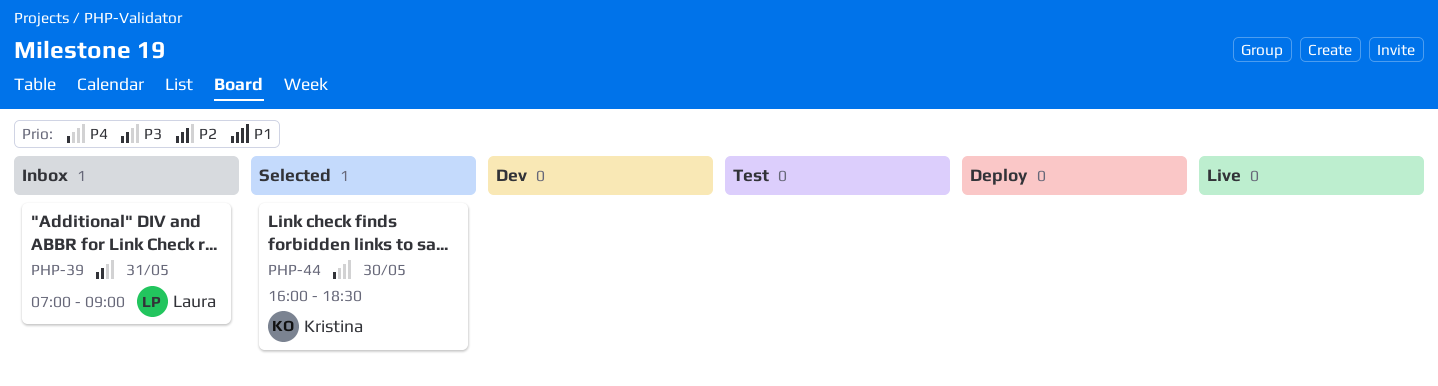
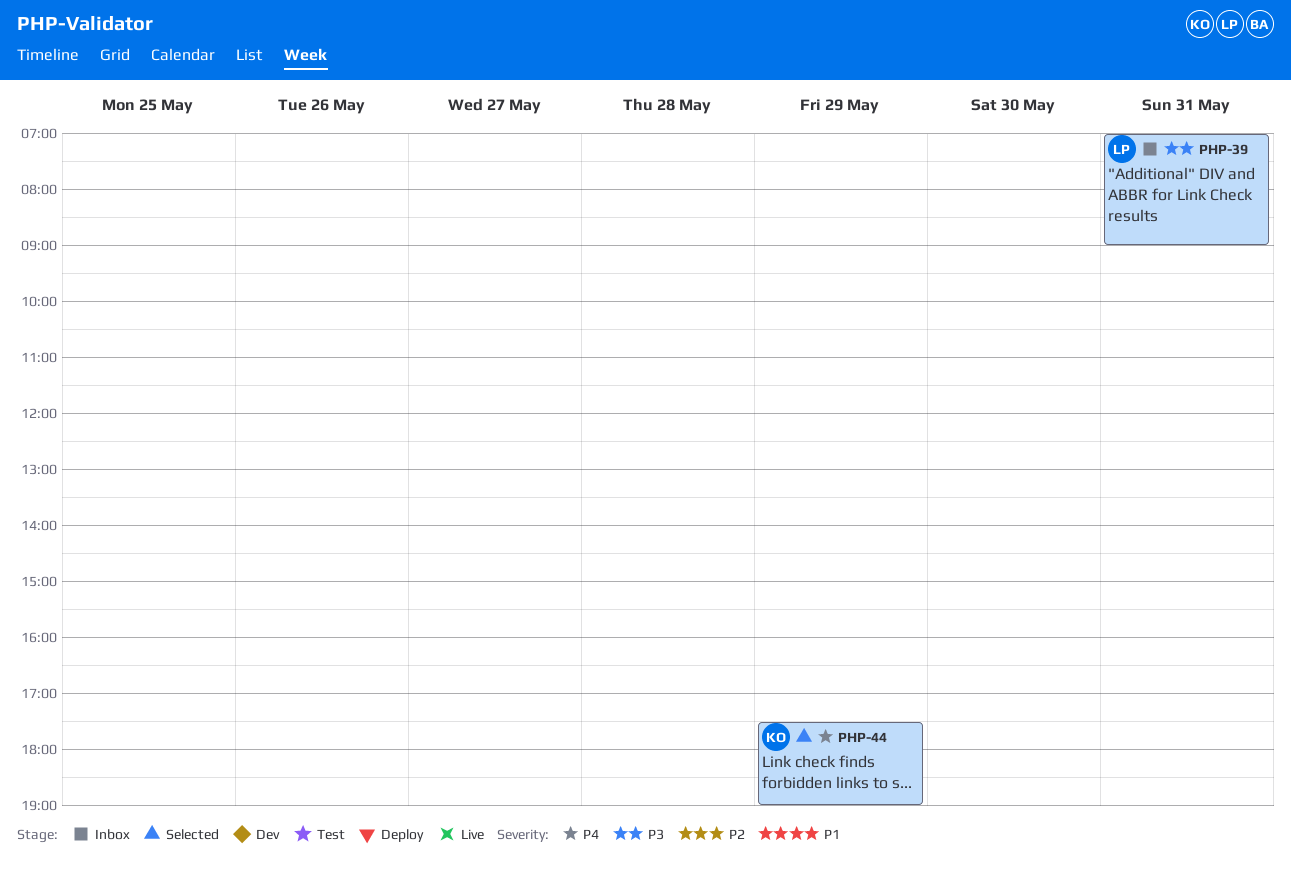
PHP-44, day: May 30 -> May 29
PHP-44, begins: 16:00 -> 17:30
PHP-44, ends: 18:30 -> 19:00

